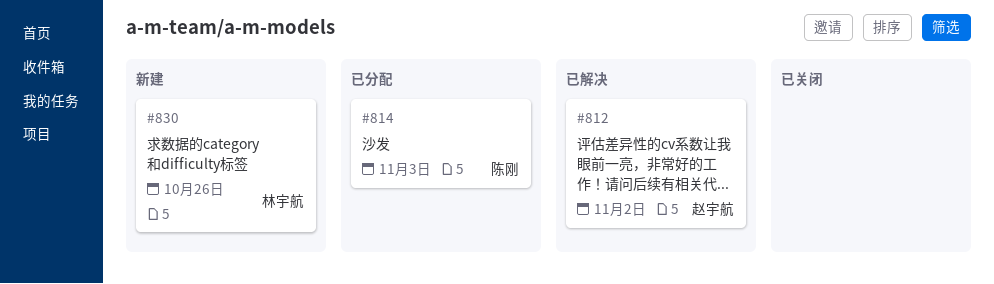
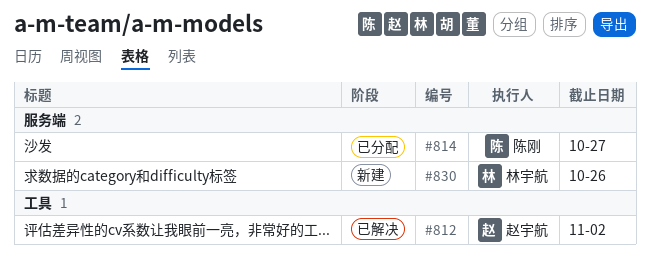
#814, due: Nov 3 -> Oct 27

